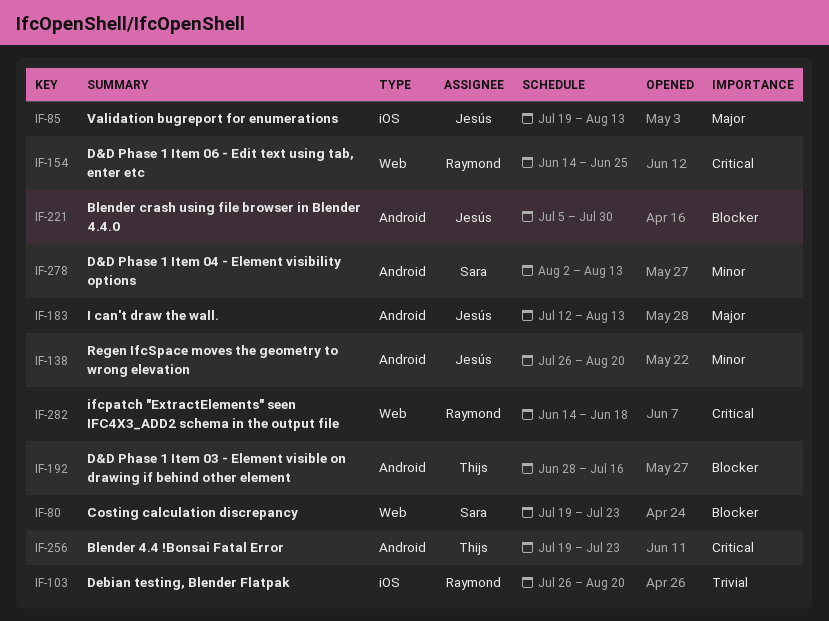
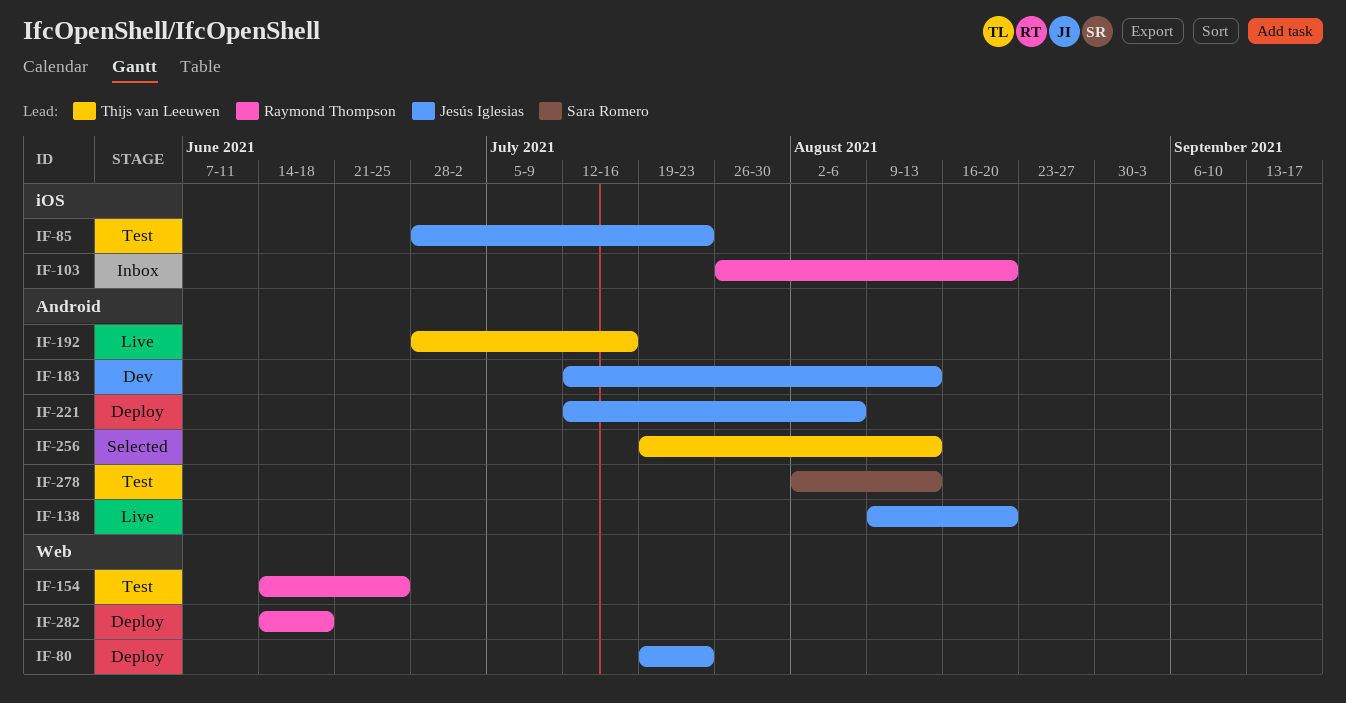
IF-80, owner: Sara Romero -> Jesús Iglesias
IF-85, start: Jul 19 -> Jun 28
IF-85, due: Aug 13 -> Jul 23
IF-138, start: Jul 26 -> Aug 9
IF-221, start: Jul 5 -> Jul 12
IF-221, due: Jul 30 -> Aug 6
IF-256, due: Jul 23 -> Aug 13

